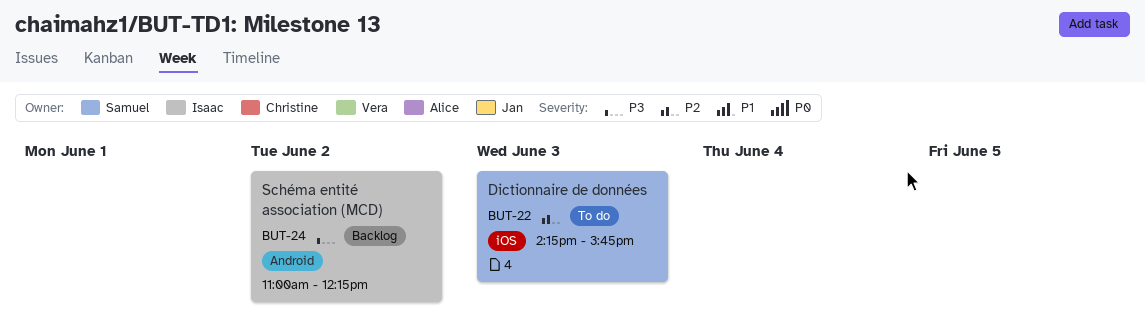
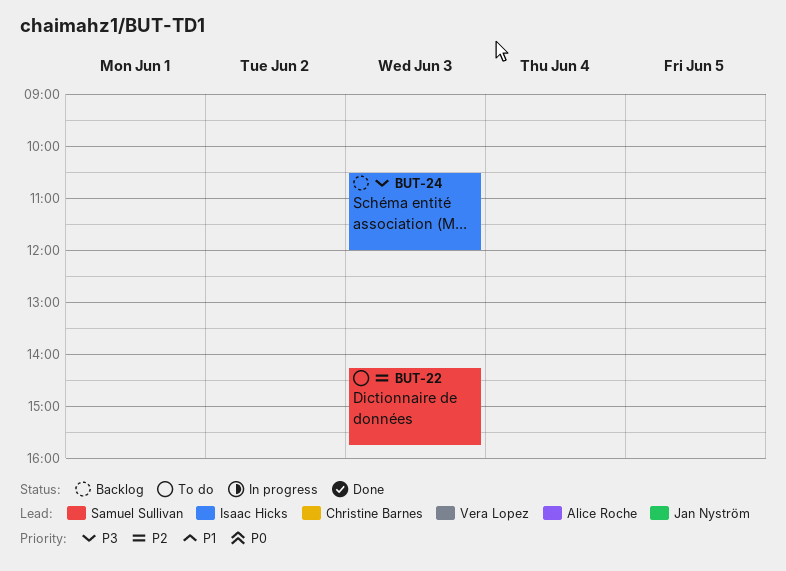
BUT-24, day: Jun 2 -> Jun 3
BUT-24, begins: 11:00 -> 10:30
BUT-24, ends: 12:15 -> 12:00

